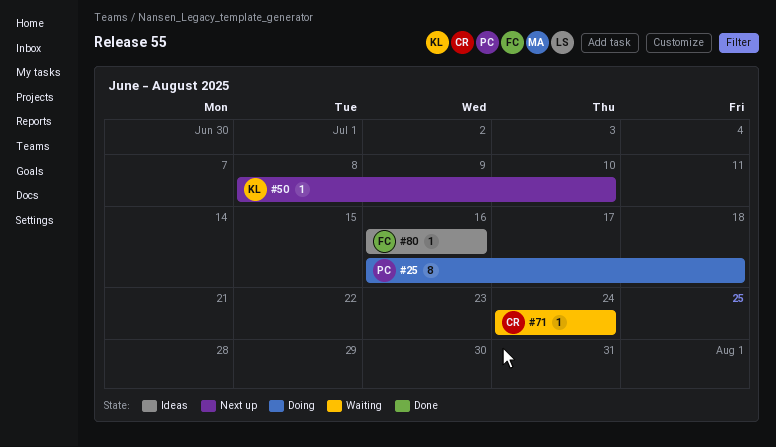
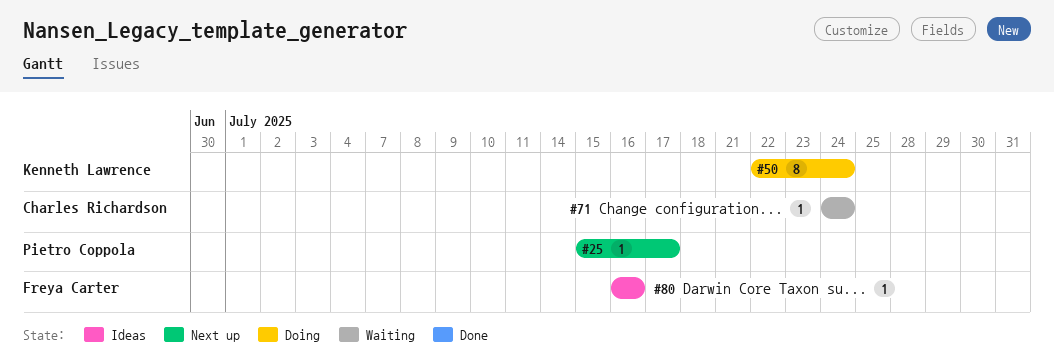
#25, status: Doing -> Next up
#25, estimate: 8 -> 1
#25, start: Jul 16 -> Jul 15
#25, due: Jul 18 -> Jul 17
#50, status: Next up -> Doing
#50, estimate: 1 -> 8
#50, start: Jul 8 -> Jul 22
#50, due: Jul 10 -> Jul 24

